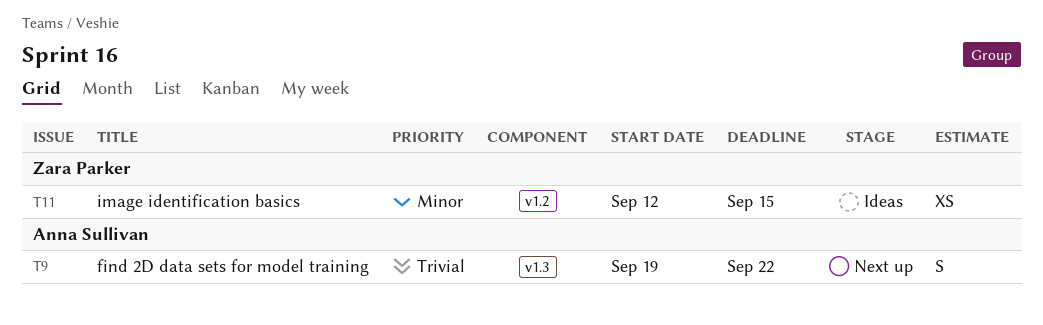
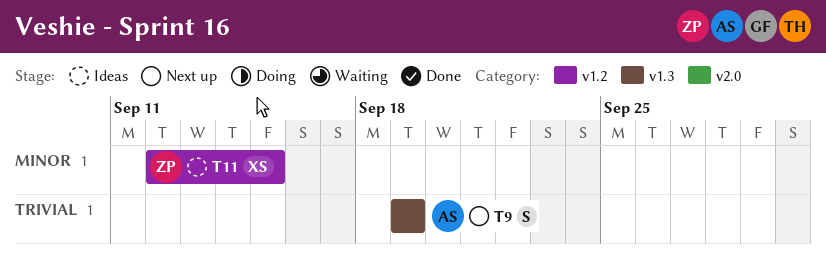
T9, due: Sep 22 -> Sep 19

